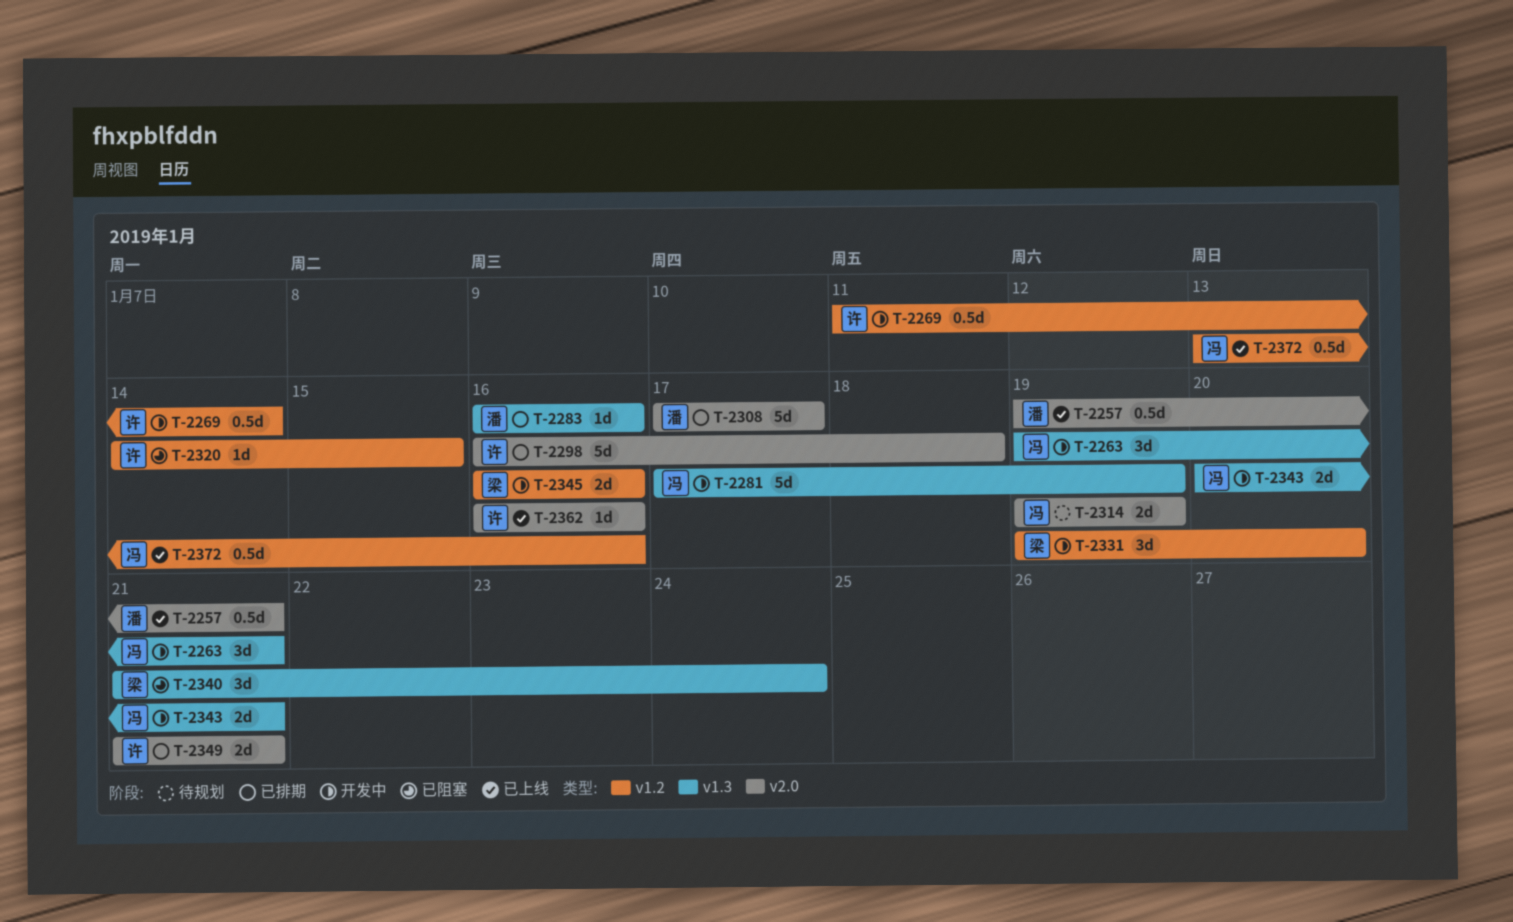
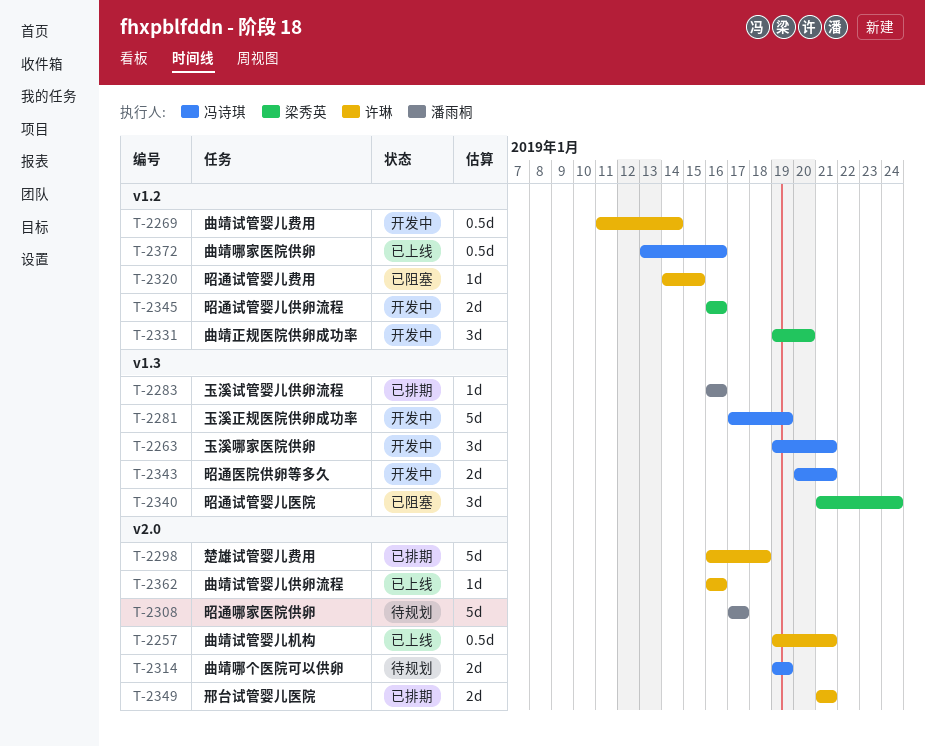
T-2257, owner: 潘雨桐 -> 许琳
T-2308, status: 已排期 -> 待规划

